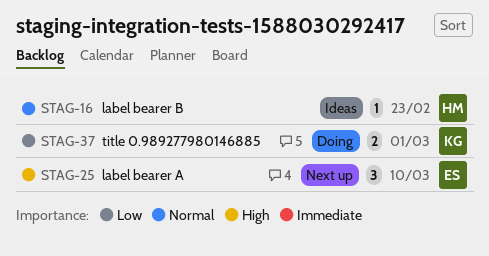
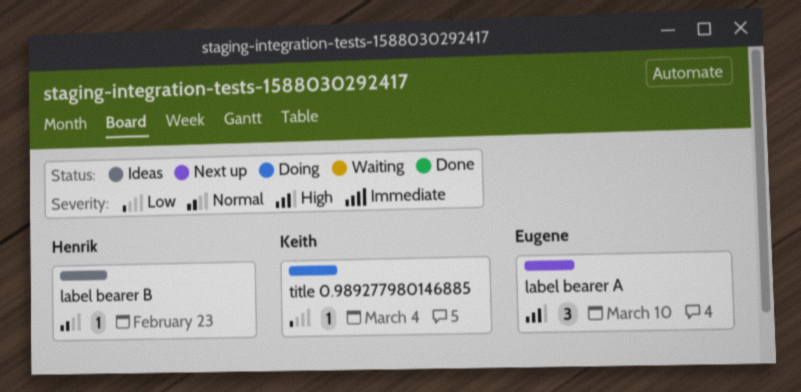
title 0.989277980146885, estimate: 2 -> 1
title 0.989277980146885, due: Mar 1 -> Mar 4

